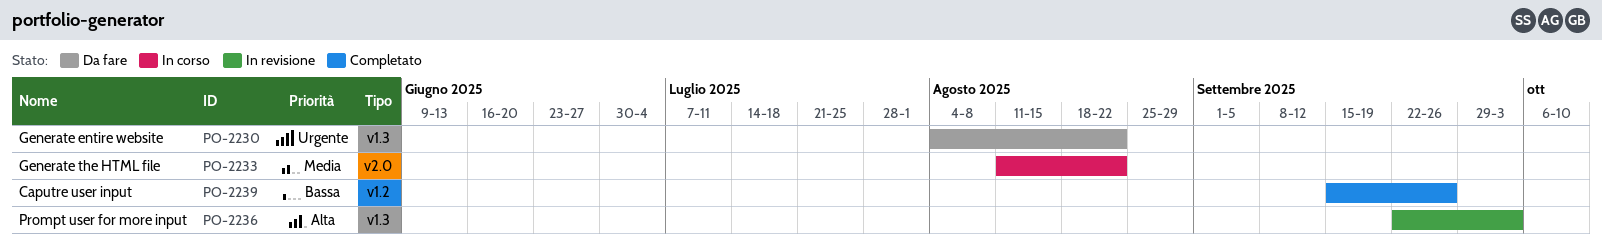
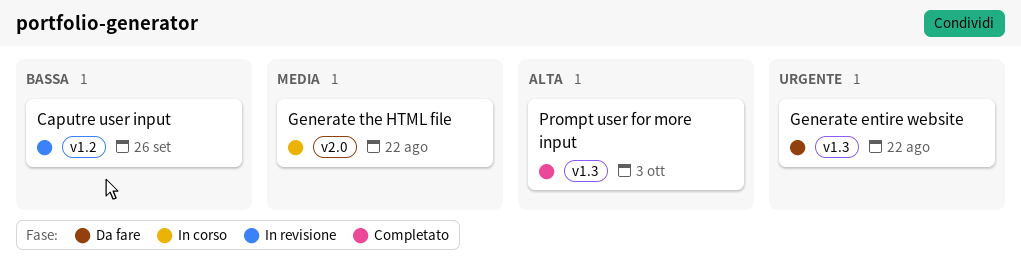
Caputre user input, status: Completato -> In revisione
Prompt user for more input, status: In revisione -> Completato

